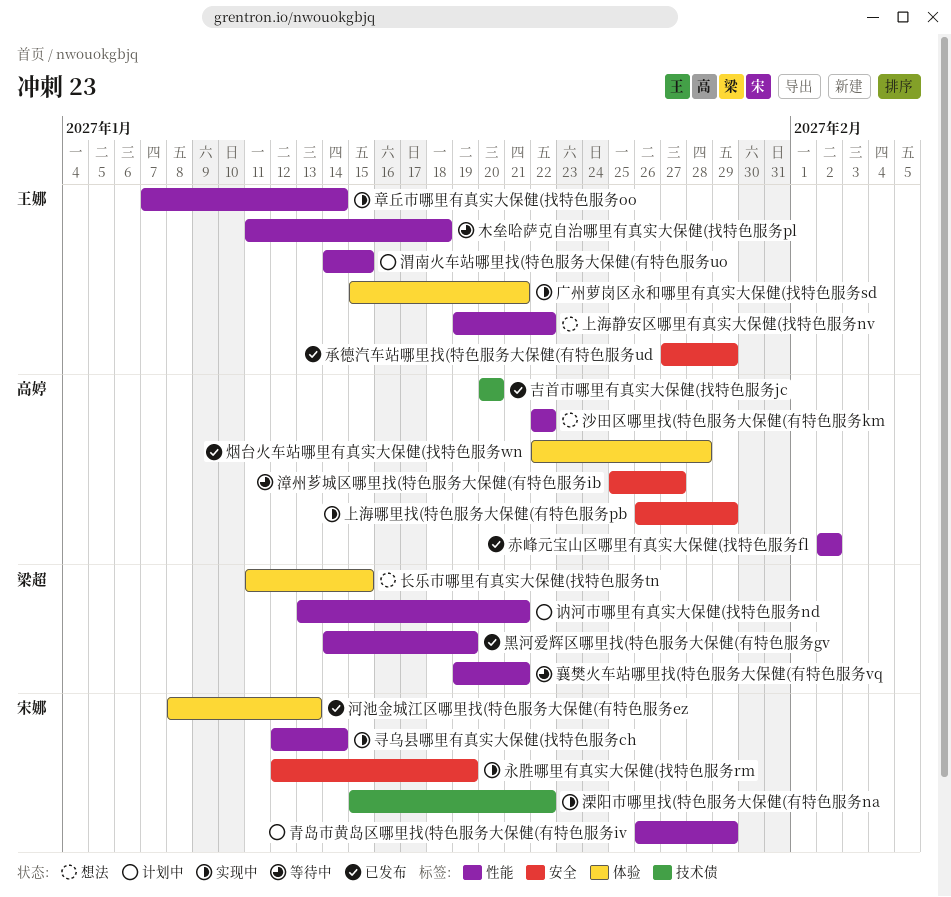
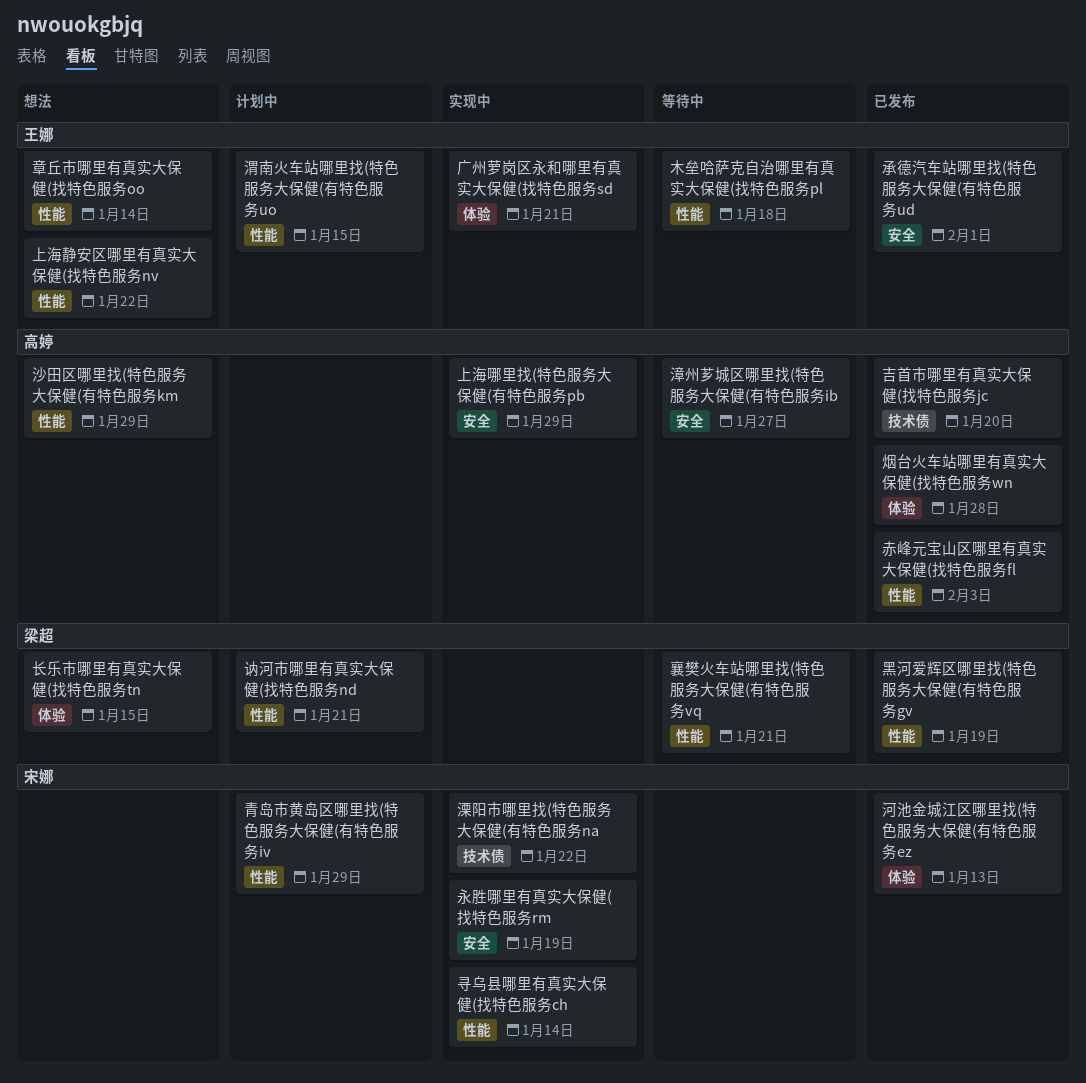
承德汽车站哪里找(特色服务大保健(有特色服务ud, due: Jan 29 -> Feb 1
沙田区哪里找(特色服务大保健(有特色服务km, due: Jan 22 -> Jan 29
章丘市哪里有真实大保健(找特色服务oo, status: 实现中 -> 想法
赤峰元宝山区哪里有真实大保健(找特色服务fl, due: Feb 2 -> Feb 3

